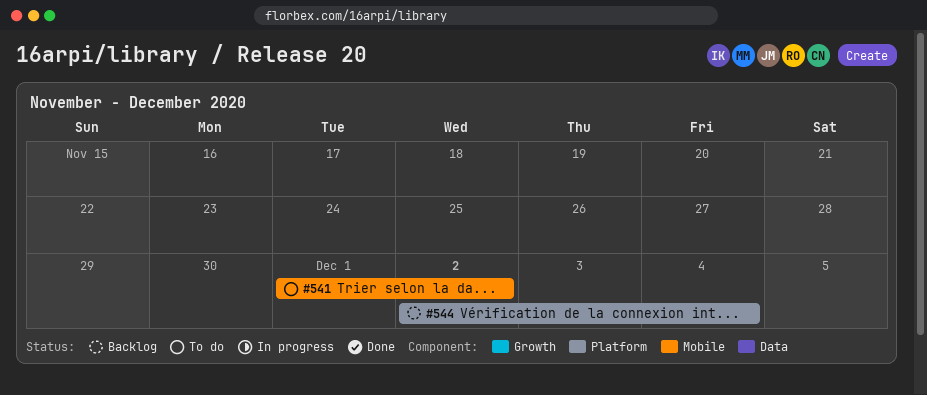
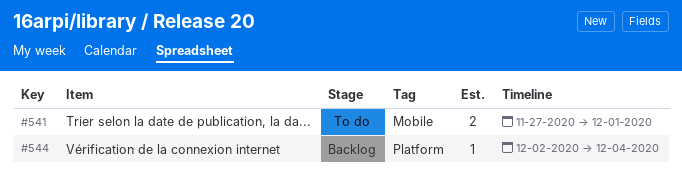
#541, start: Dec 1 -> Nov 27
#541, due: Dec 2 -> Dec 1

